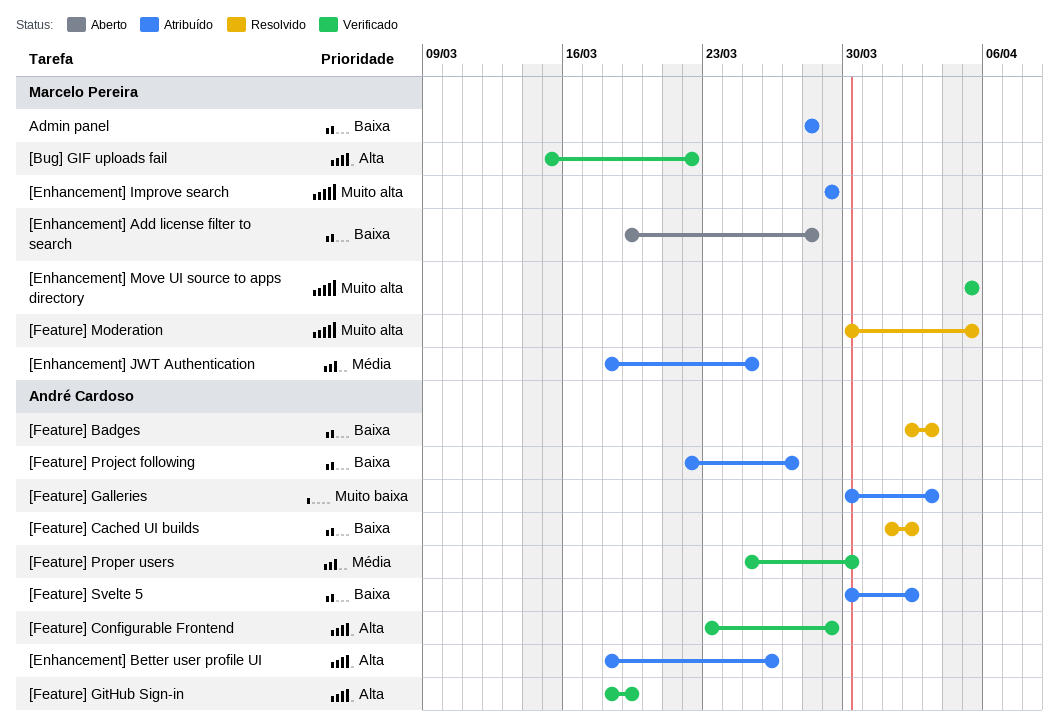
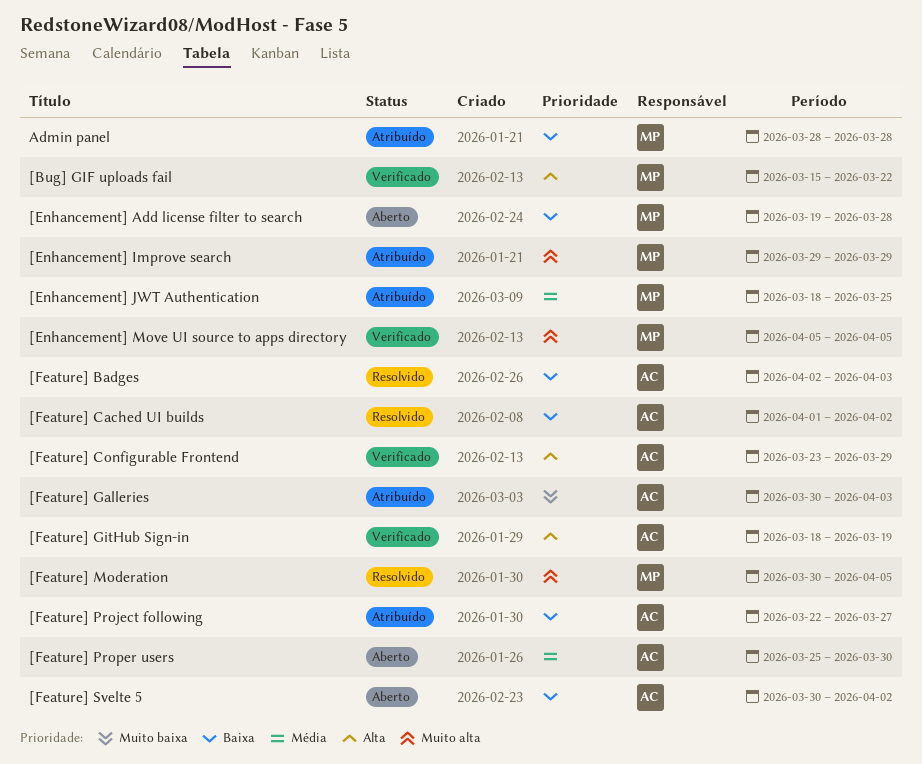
[Enhancement] Better user profile UI: present -> none
[Feature] Proper users, status: Verificado -> Aberto
[Feature] Svelte 5, status: Atribuído -> Aberto

